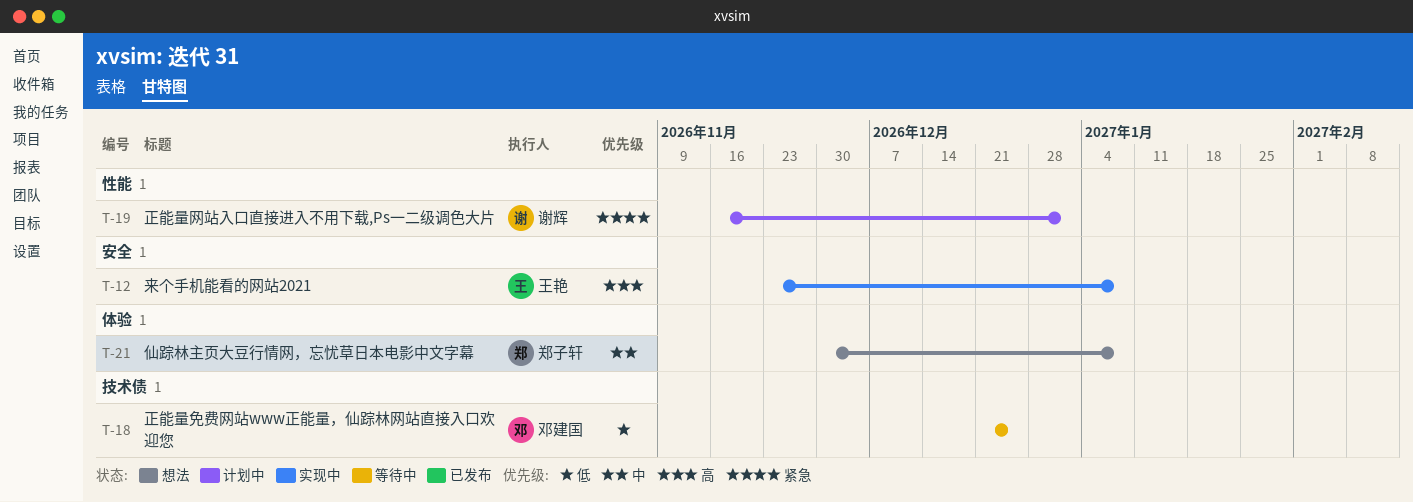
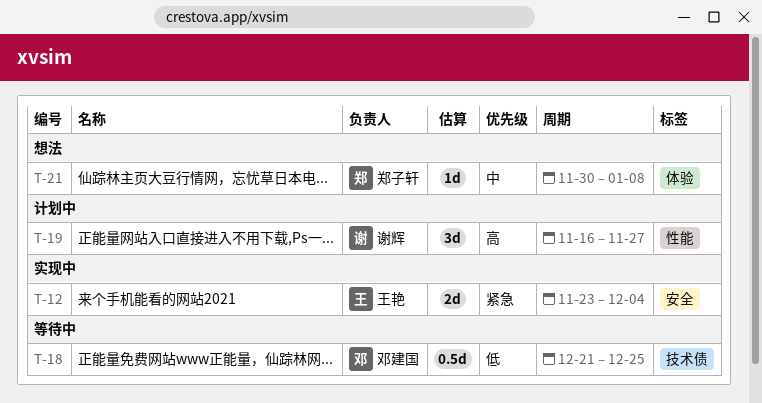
T-12, priority: 高 -> 紧急
T-12, due: Jan 8 -> Dec 4
T-19, priority: 紧急 -> 高
T-19, due: Jan 1 -> Nov 27

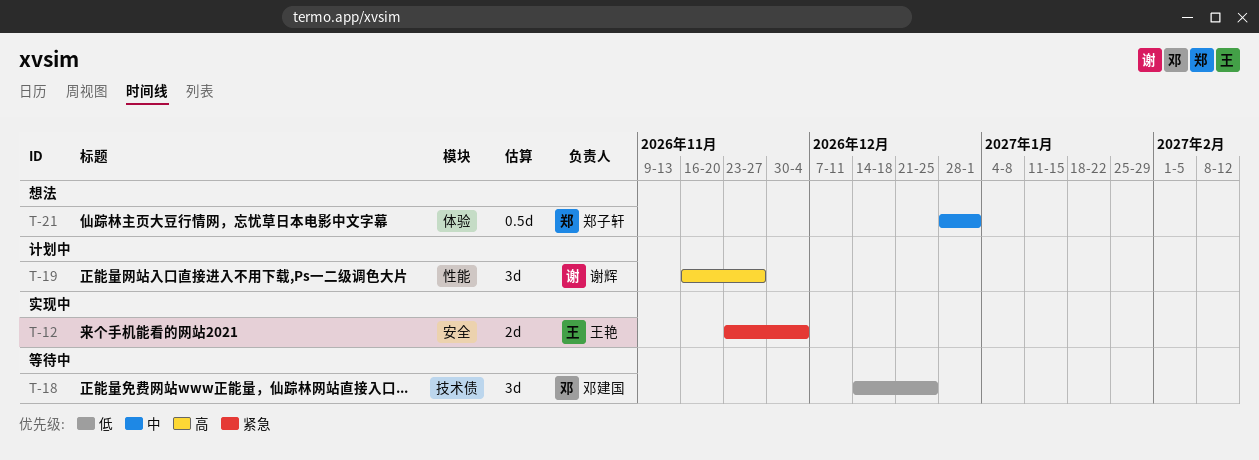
T-18, estimate: 0.5d -> 3d
T-18, start: Dec 21 -> Dec 14
T-21, estimate: 1d -> 0.5d
T-21, start: Nov 30 -> Dec 28
T-21, due: Jan 8 -> Jan 1

